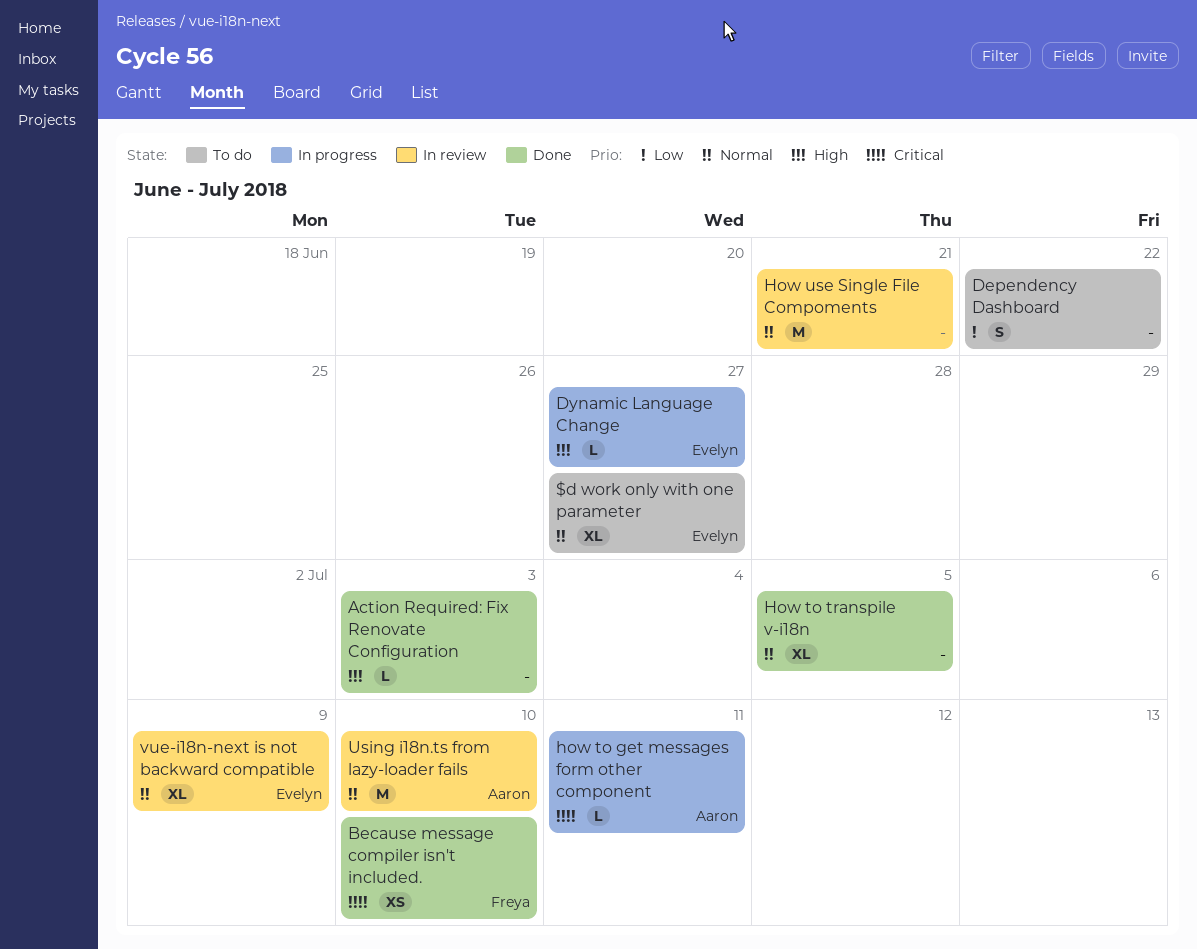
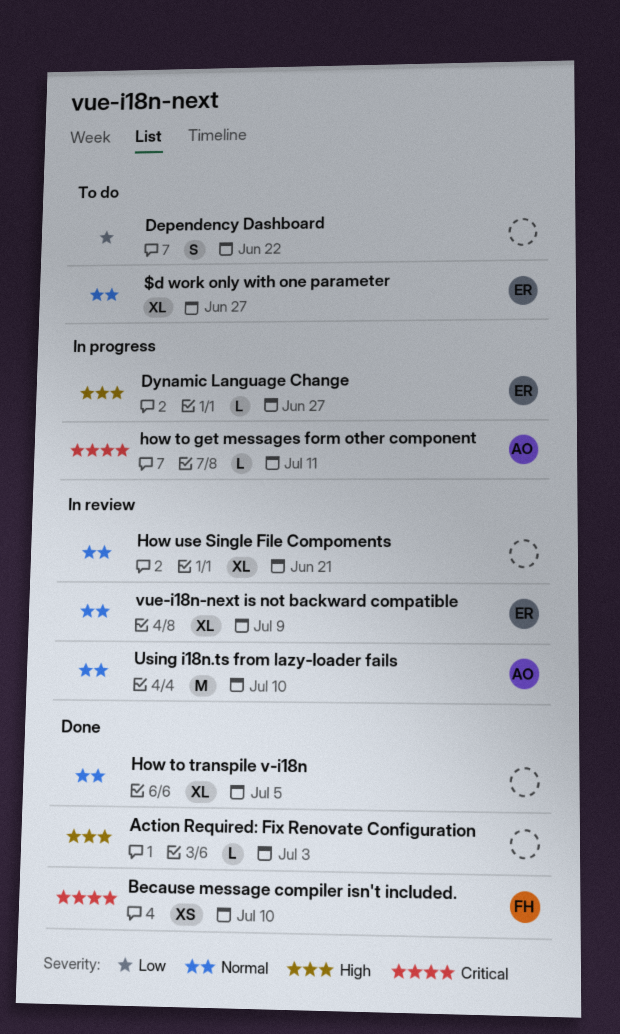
How use Single File Compoments, estimate: M -> XL

